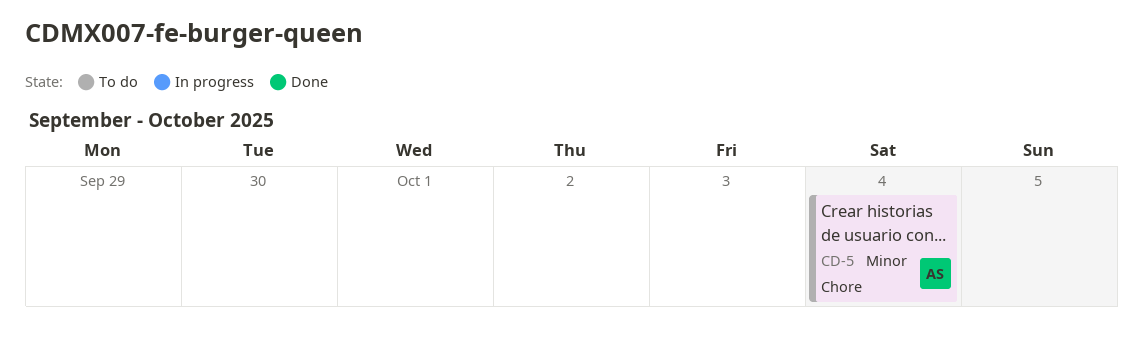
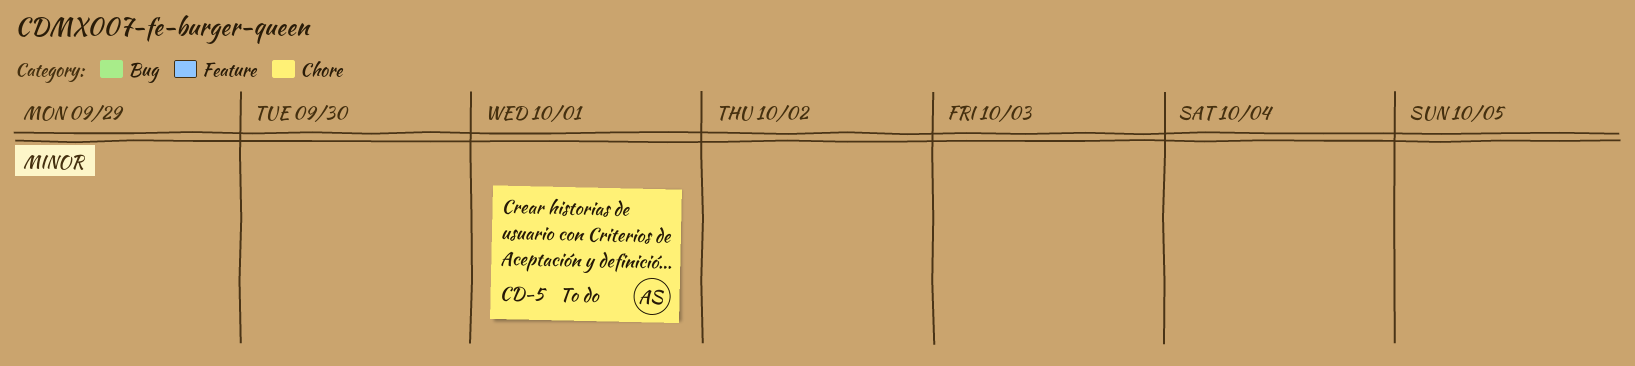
CD-5, due: Oct 4 -> Oct 1

